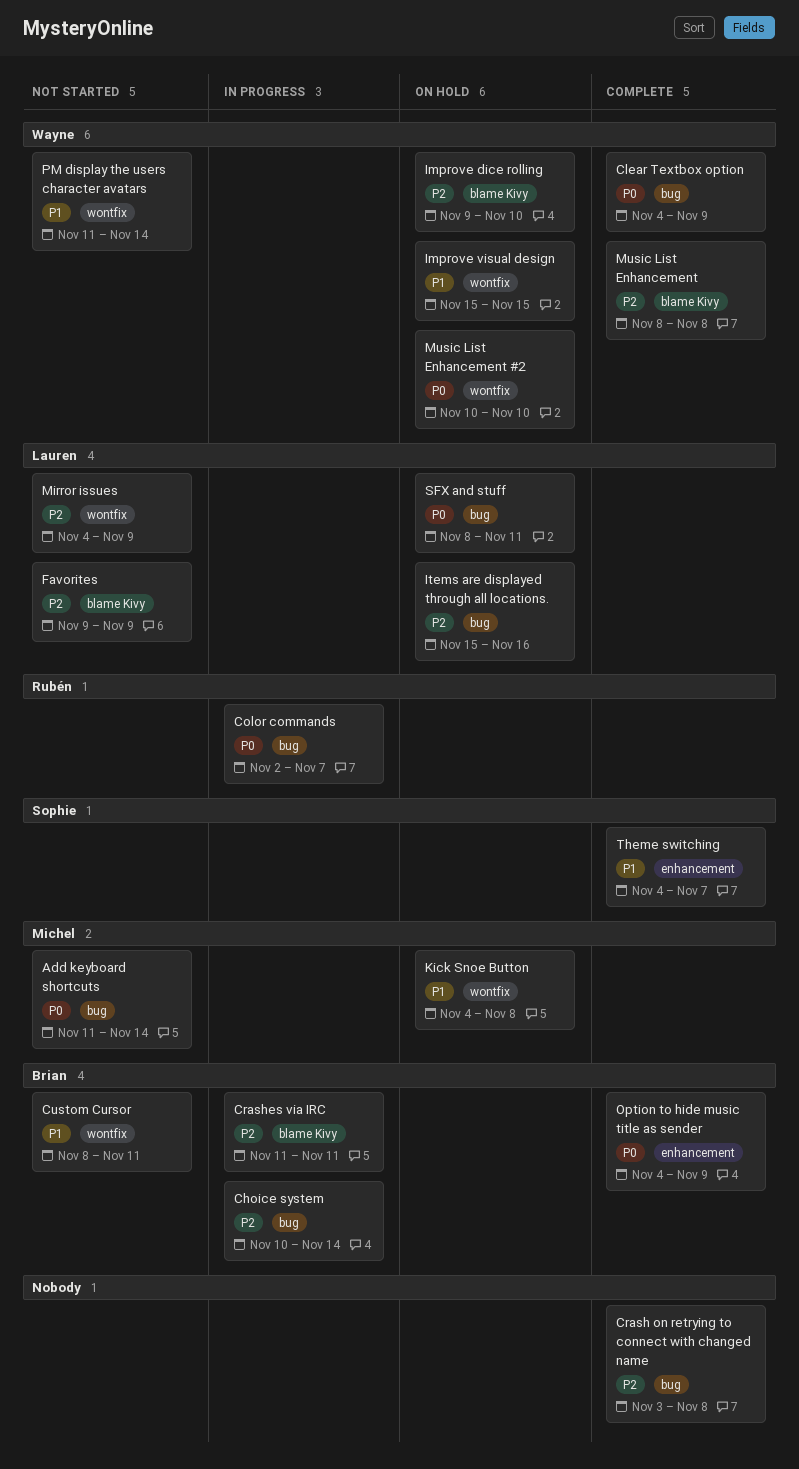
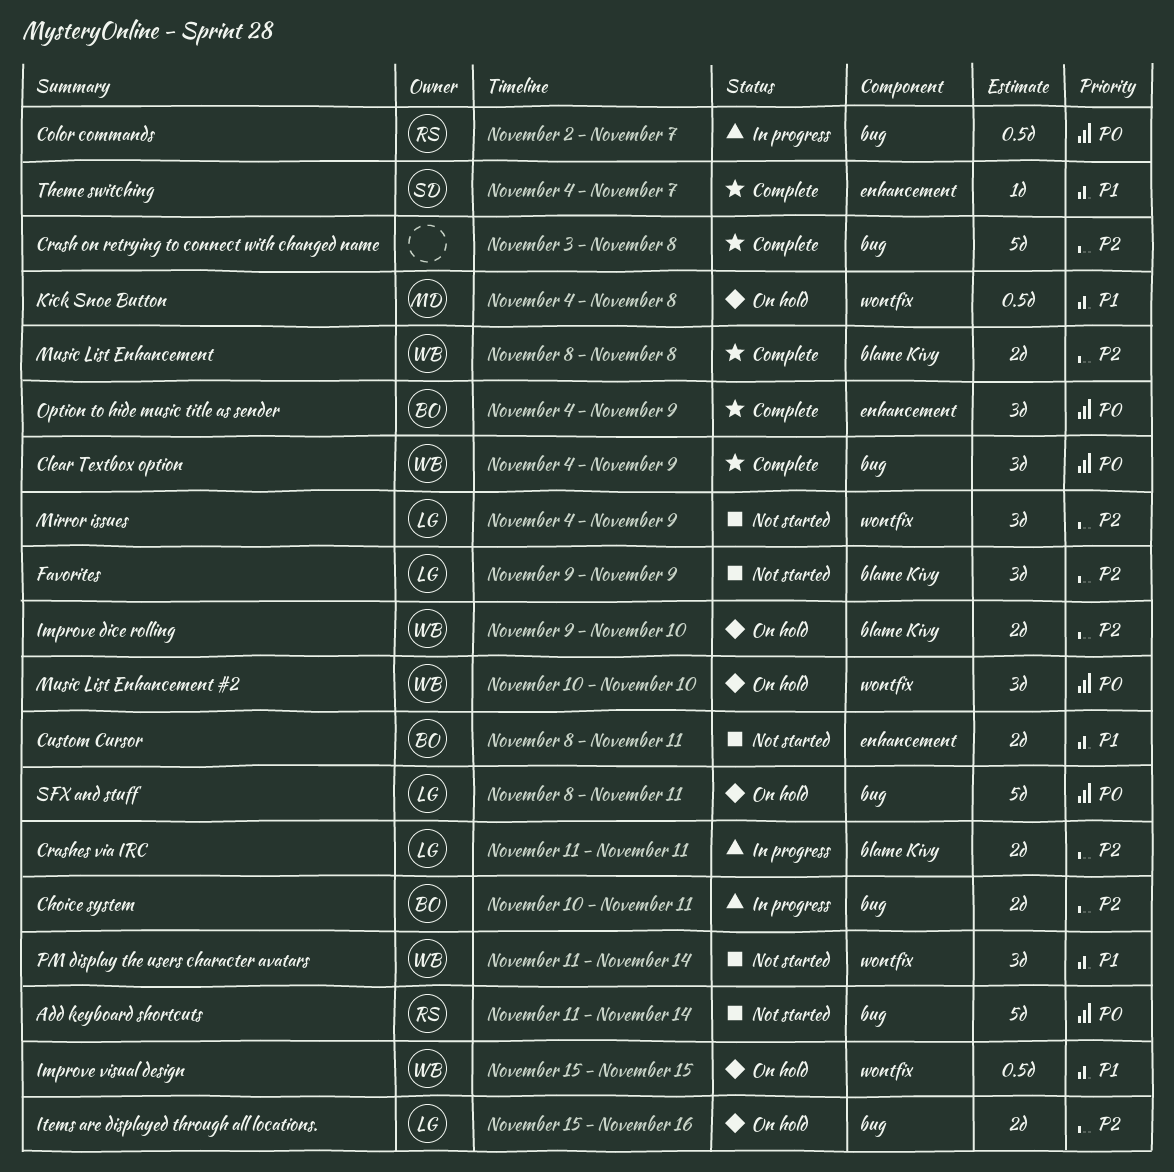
Add keyboard shortcuts, owner: Michel -> Rubén
Choice system, due: Nov 14 -> Nov 11
Crashes via IRC, owner: Brian -> Lauren
Custom Cursor, label: wontfix -> enhancement

